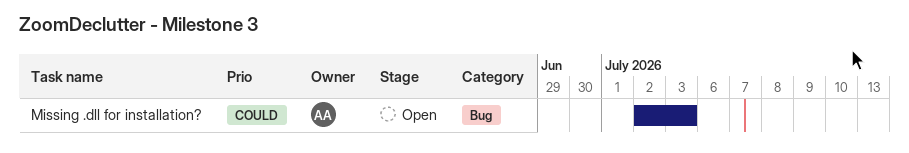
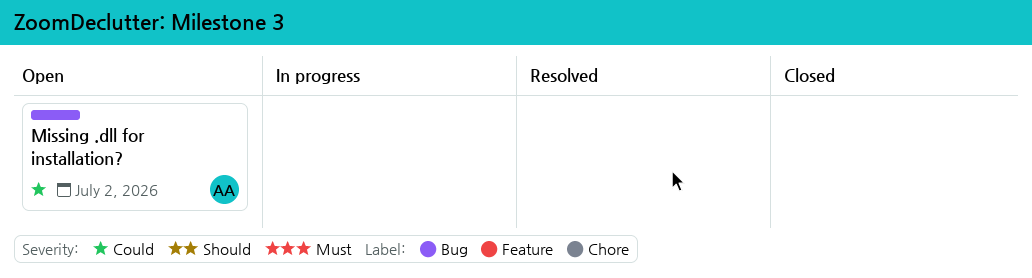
Missing .dll for installation?, due: Jul 3 -> Jul 2

